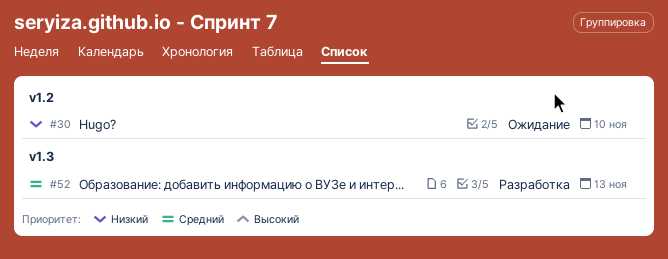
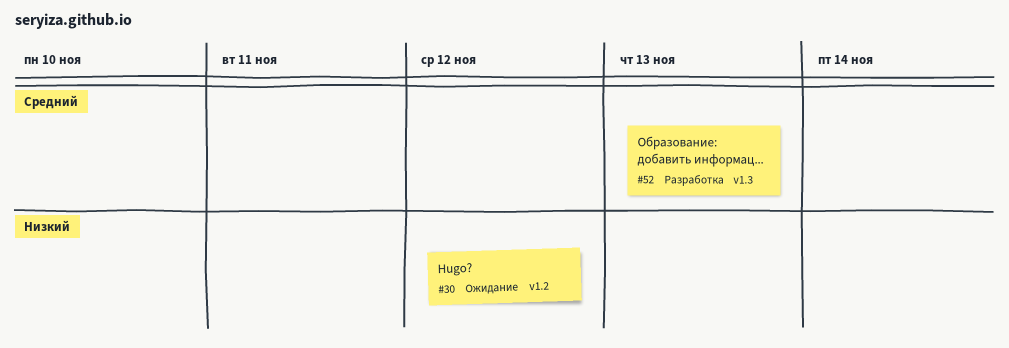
#30, due: Nov 10 -> Nov 12

